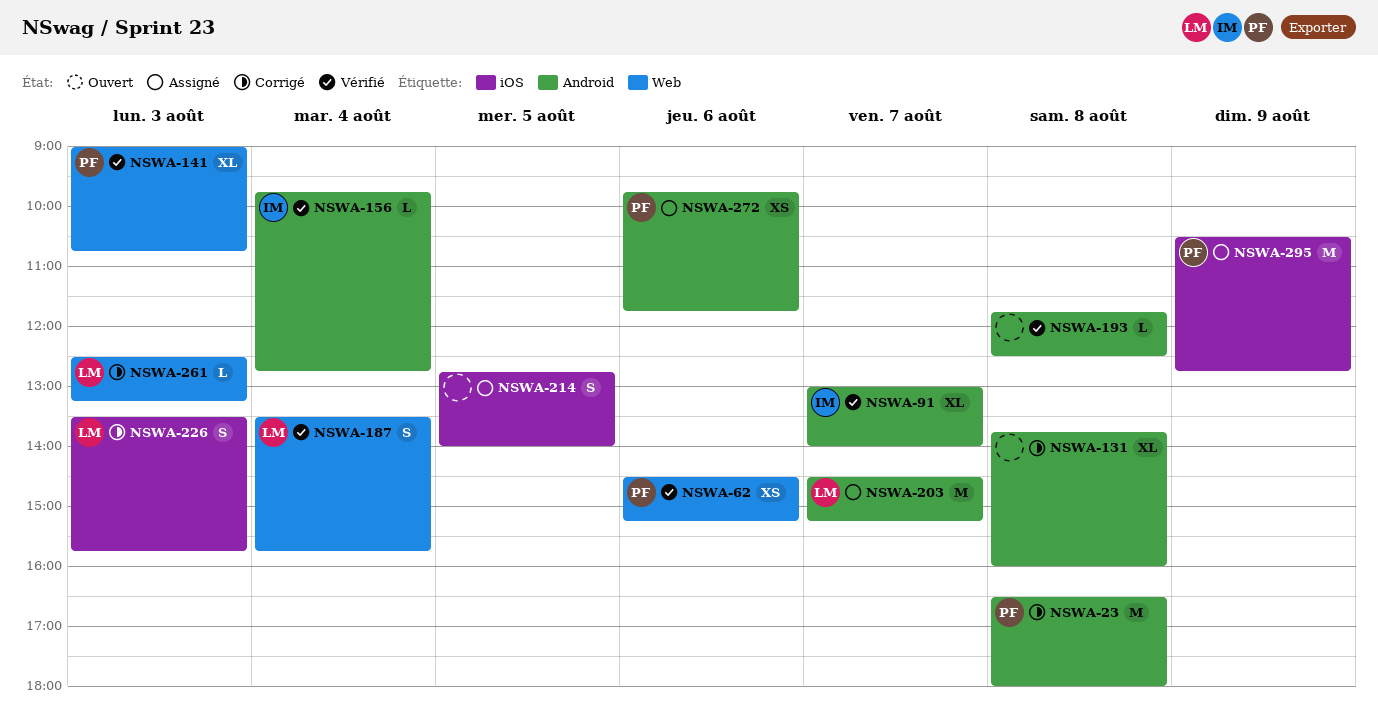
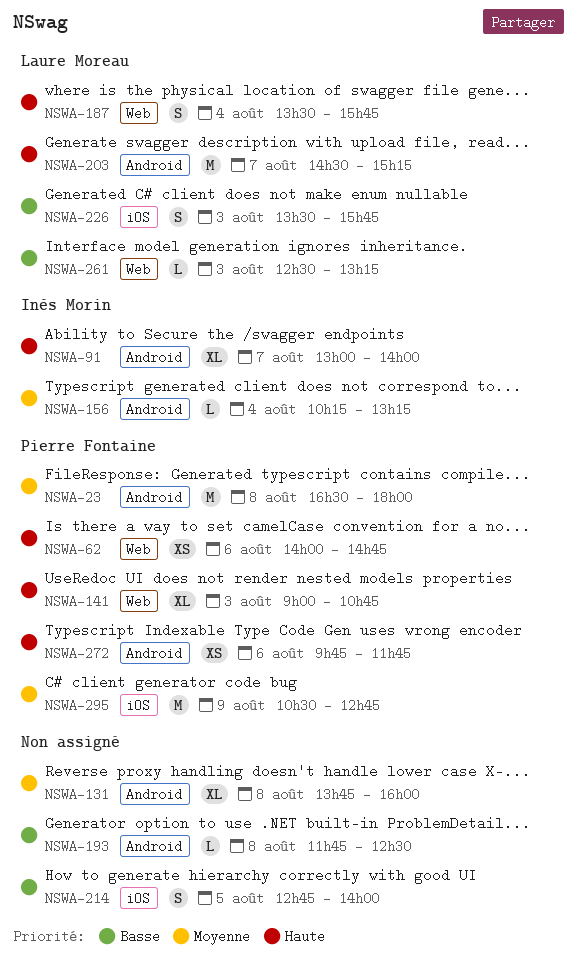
NSWA-62, begins: 14:30 -> 14:00
NSWA-62, ends: 15:15 -> 14:45
NSWA-156, begins: 09:45 -> 10:15
NSWA-156, ends: 12:45 -> 13:15

